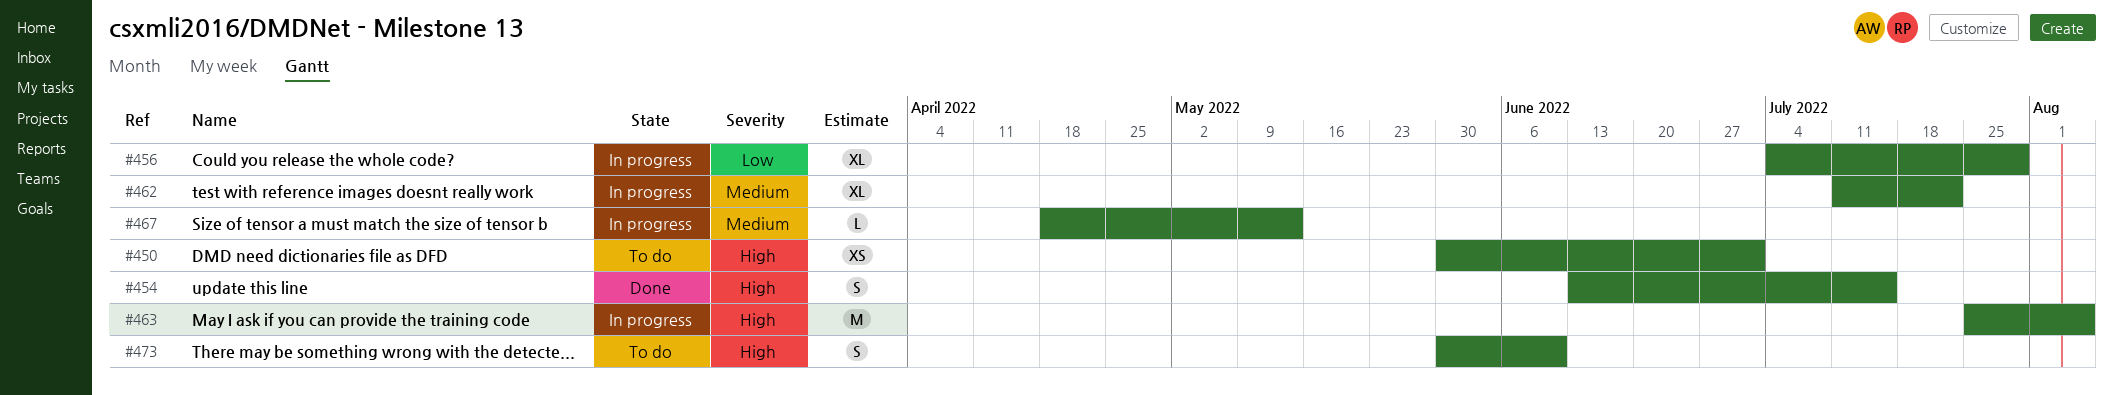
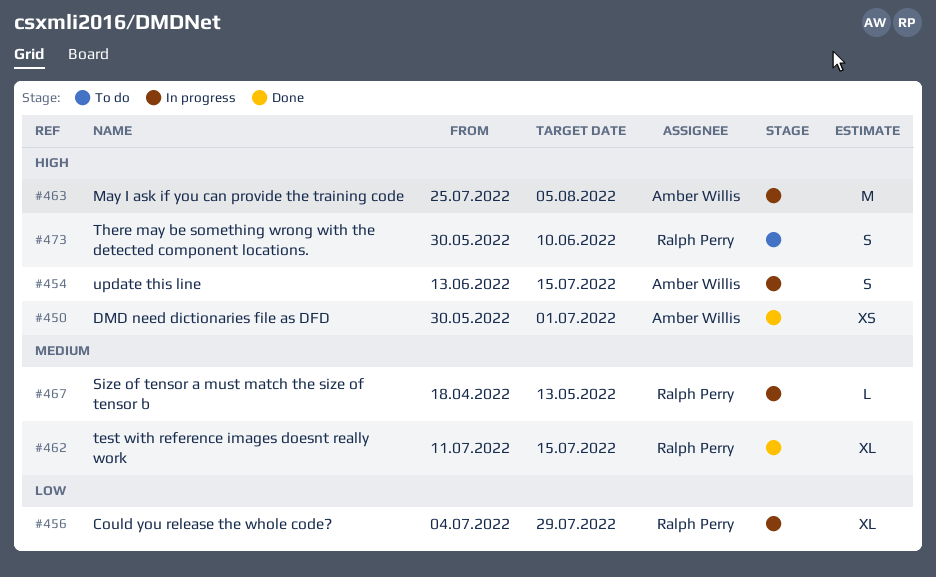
#450, status: To do -> Done
#454, status: Done -> In progress
#462, status: In progress -> Done
#462, due: Jul 22 -> Jul 15

